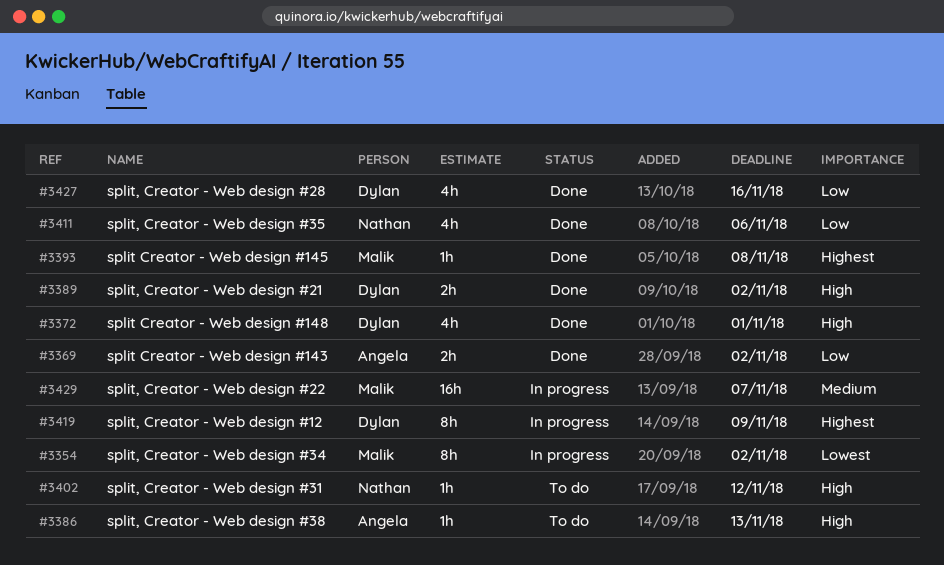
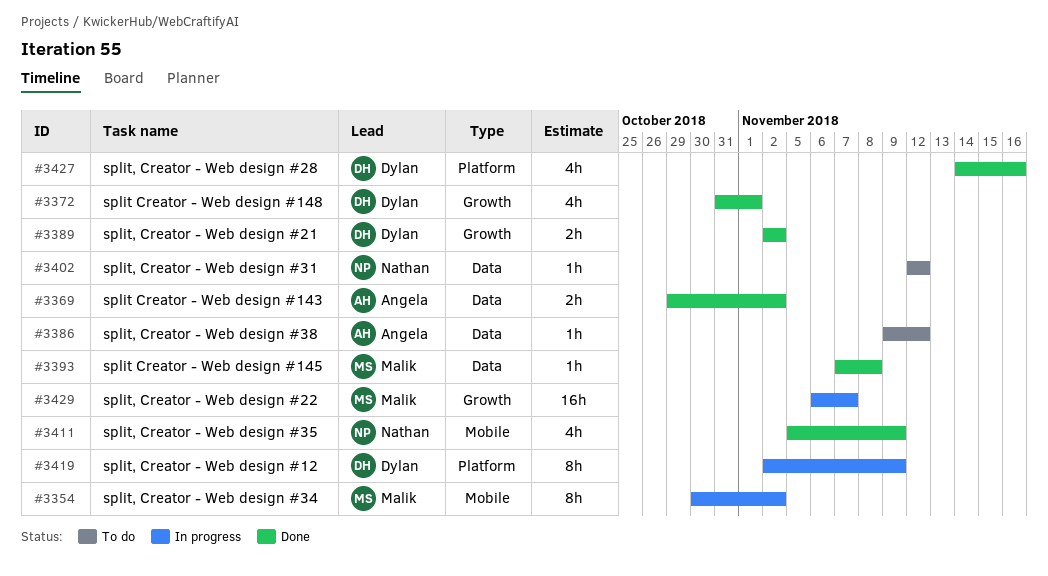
#3386, due: Nov 13 -> Nov 12
#3411, due: Nov 6 -> Nov 9

